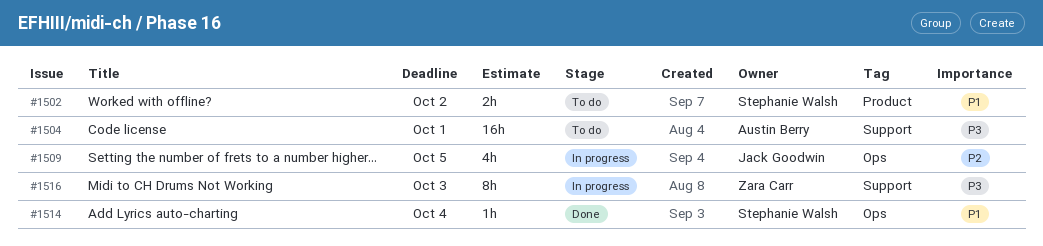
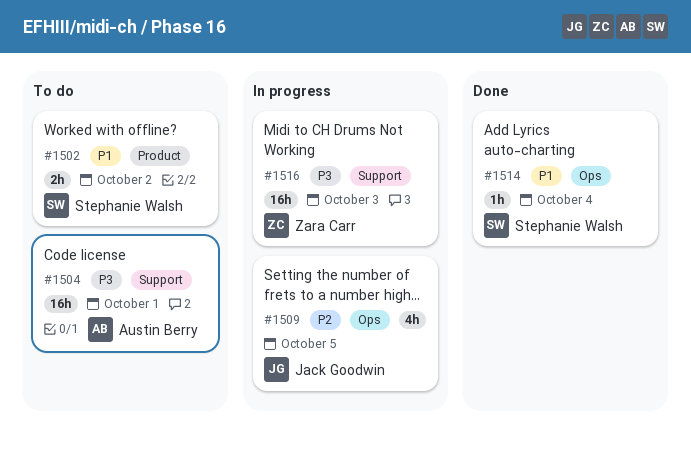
#1516, estimate: 8h -> 16h

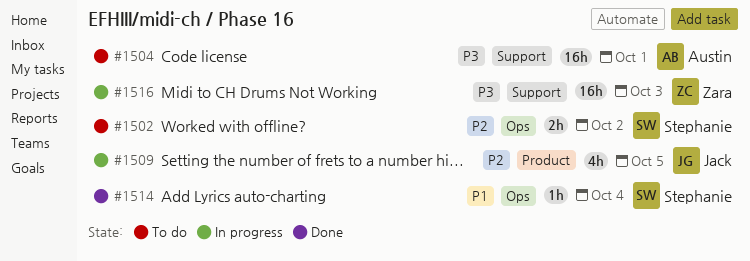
#1502, priority: P1 -> P2
#1502, label: Product -> Ops
#1509, label: Ops -> Product

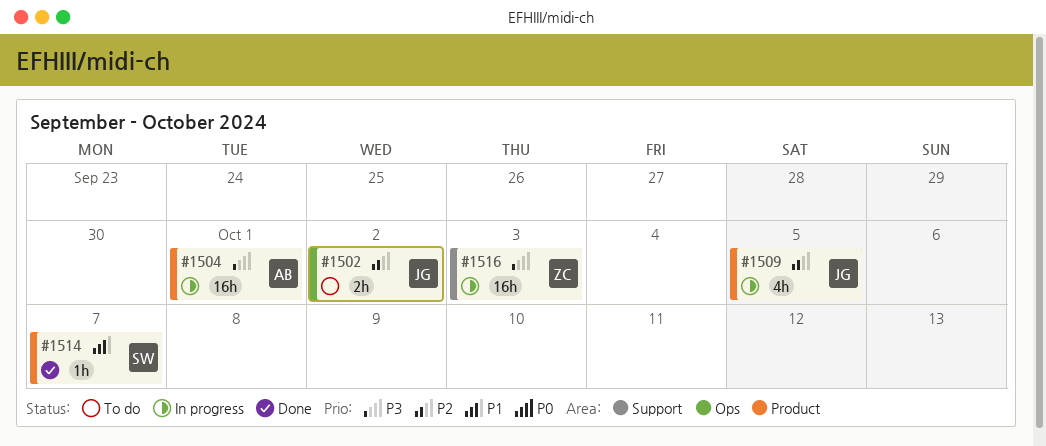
#1502, owner: Stephanie -> Jack
#1504, status: To do -> In progress
#1504, label: Support -> Product
#1514, label: Ops -> Product
#1514, due: Oct 4 -> Oct 7

